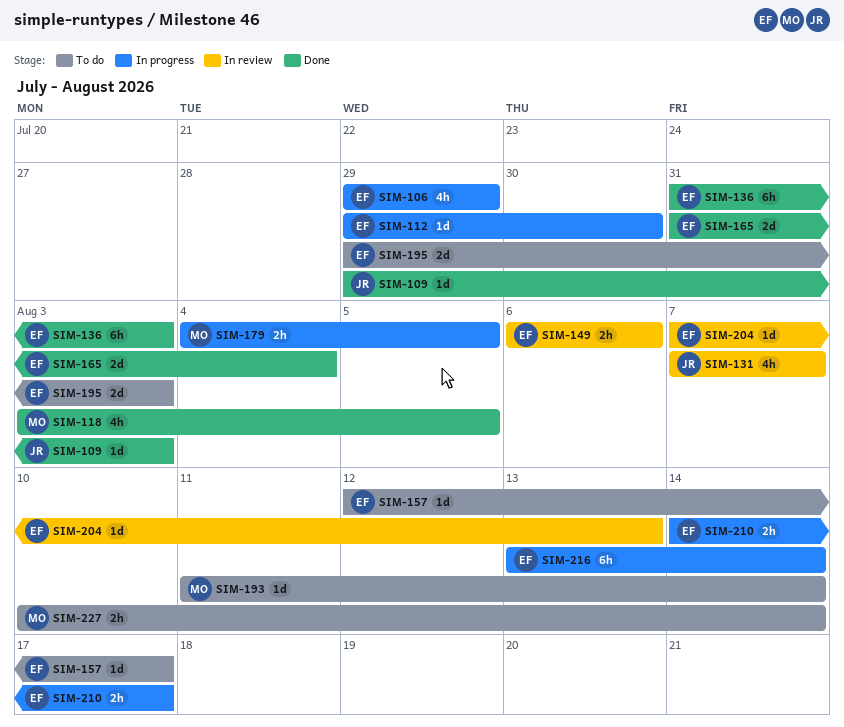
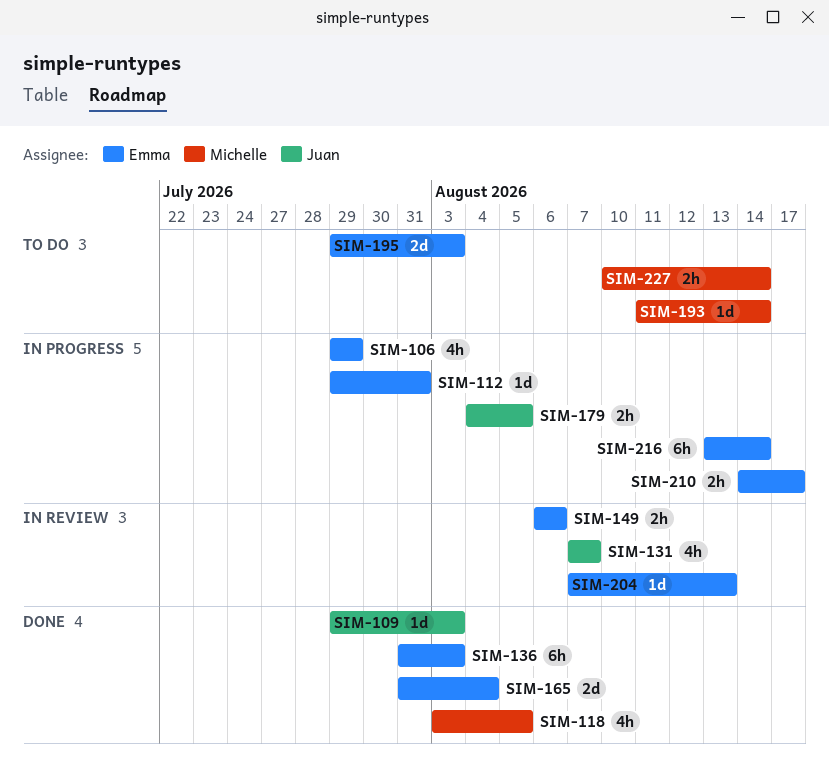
SIM-112, due: Jul 30 -> Jul 31
SIM-157: present -> none
SIM-179, owner: Michelle -> Juan

